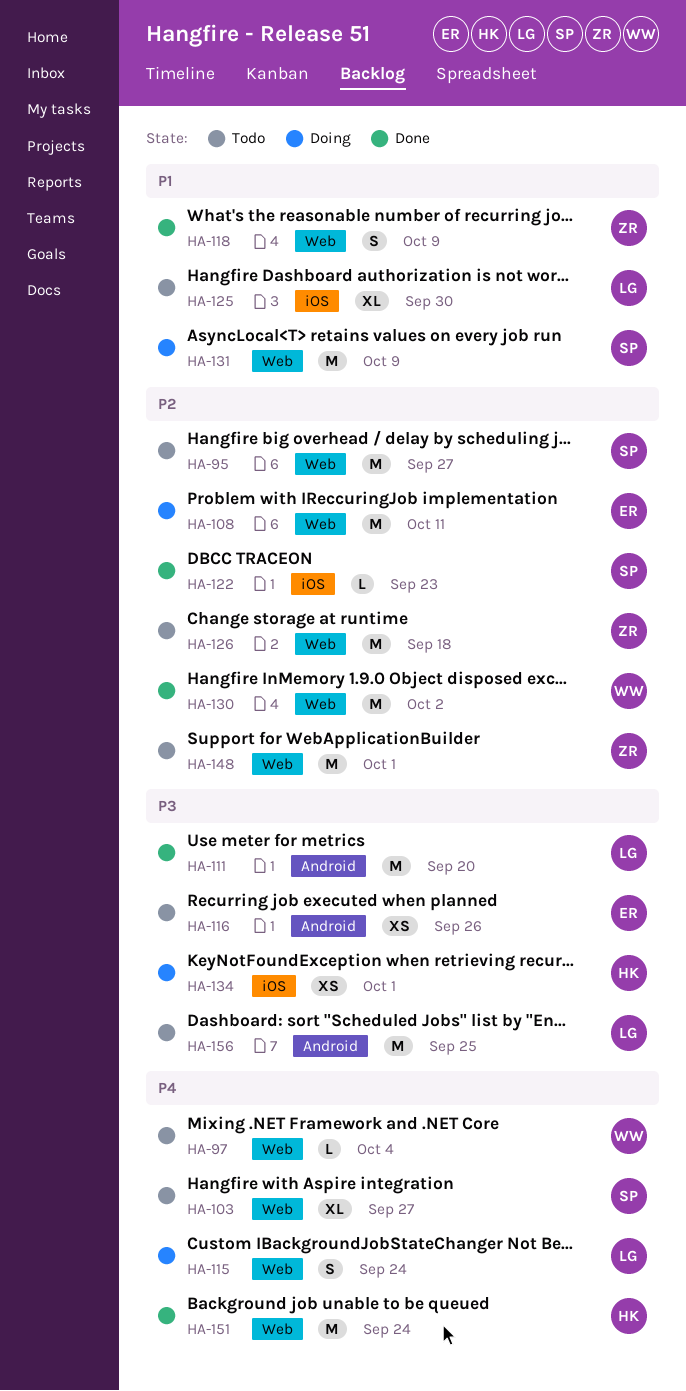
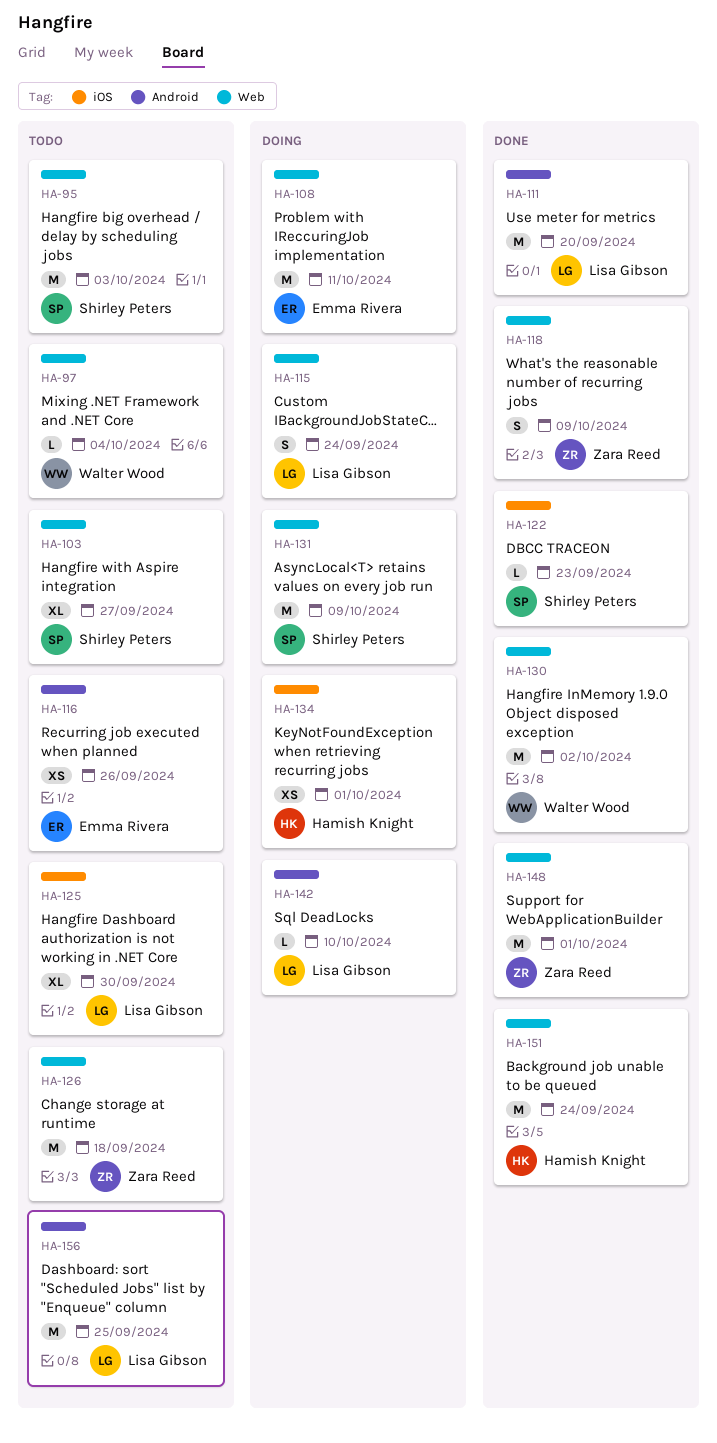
HA-95, due: Sep 27 -> Oct 3
HA-142: none -> present
HA-148, status: Todo -> Done

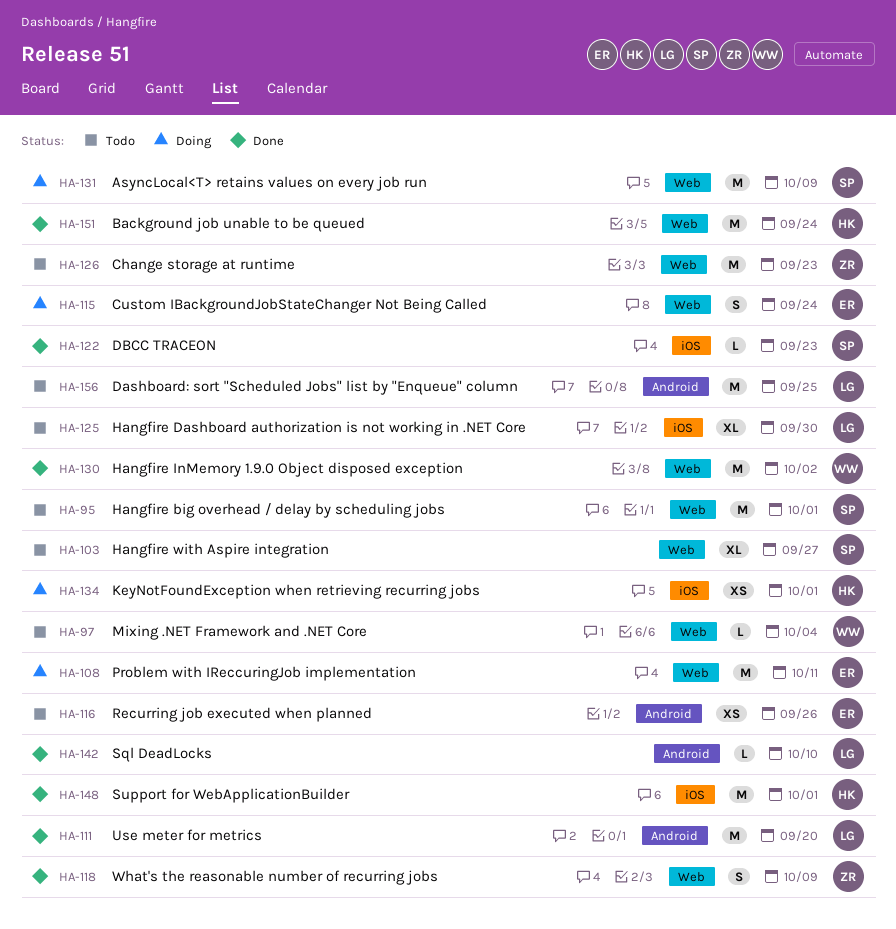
HA-95, due: Oct 3 -> Oct 1
HA-115, owner: Lisa Gibson -> Emma Rivera
HA-126, due: Sep 18 -> Sep 23
HA-142, status: Doing -> Done
HA-148, owner: Zara Reed -> Hamish Knight
HA-148, label: Web -> iOS

